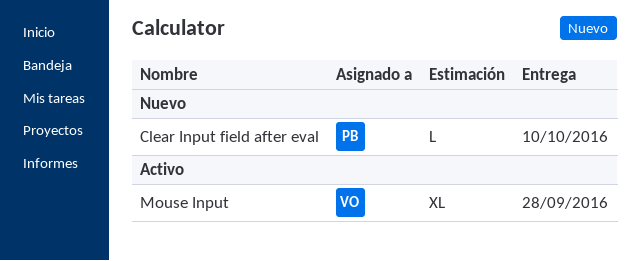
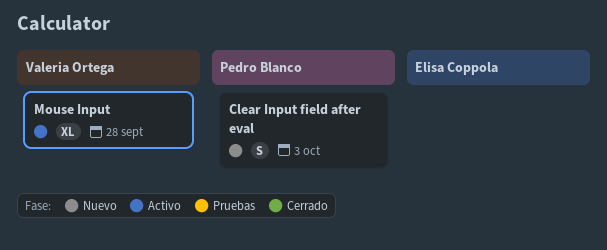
Clear Input field after eval, estimate: L -> S
Clear Input field after eval, due: Oct 10 -> Oct 3

